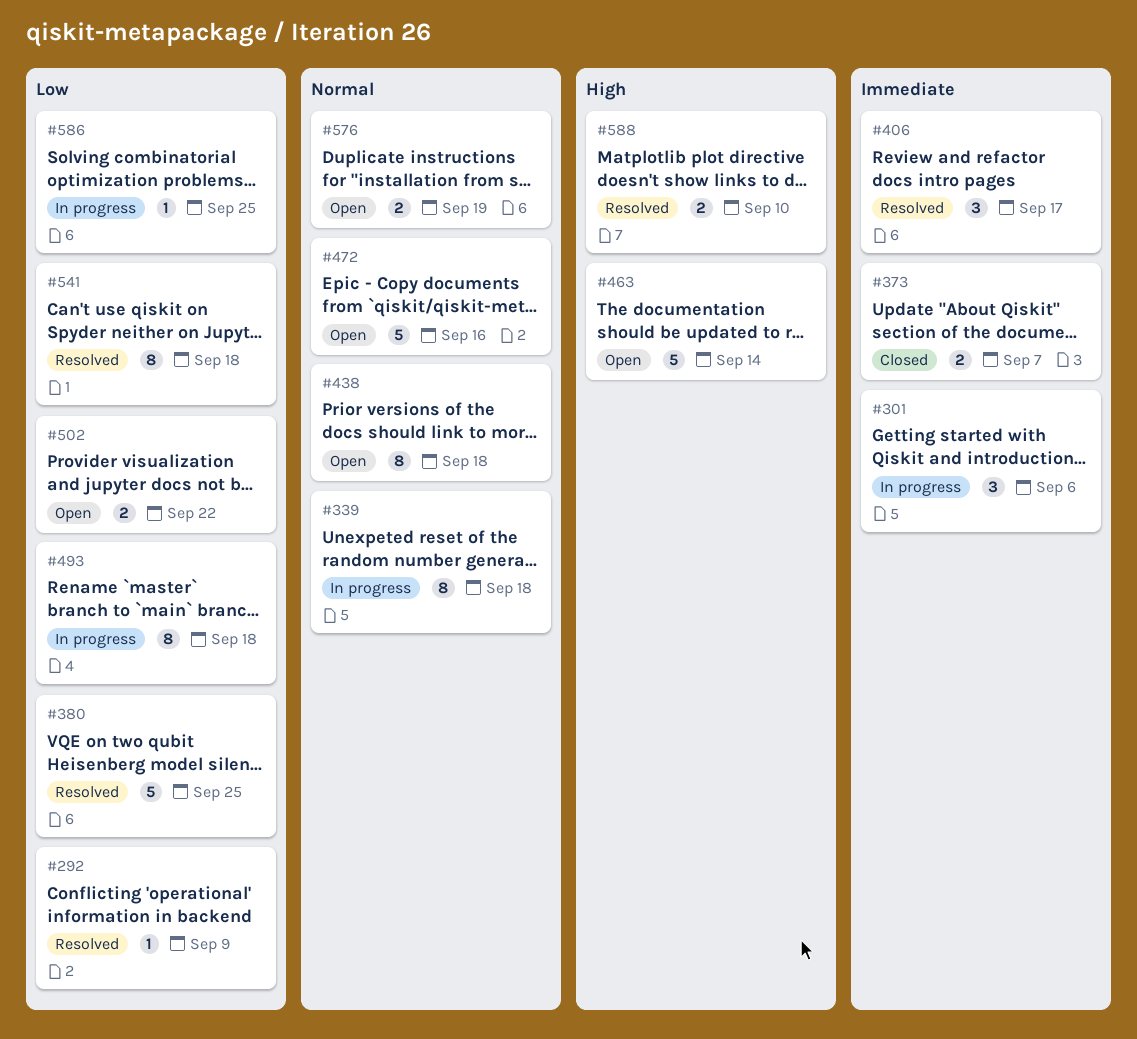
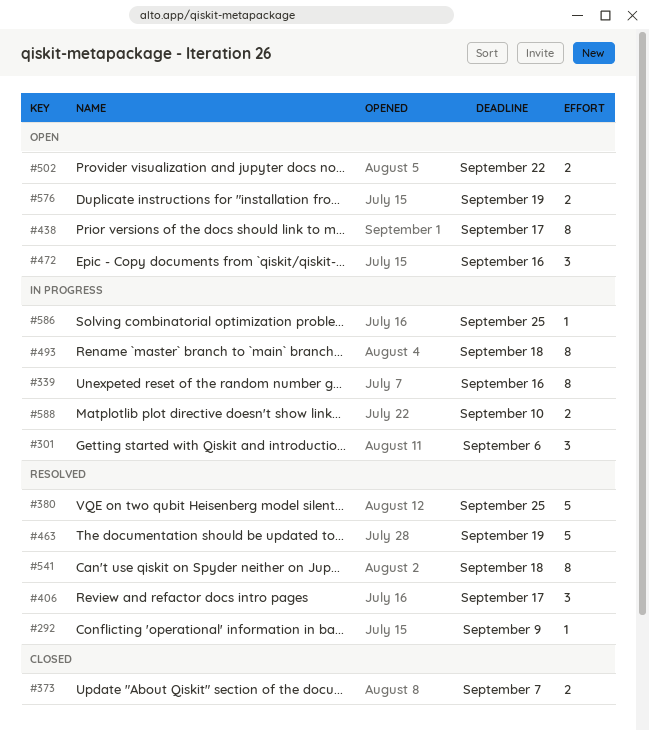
#339, due: Sep 18 -> Sep 16
#438, due: Sep 18 -> Sep 17
#463, status: Open -> Resolved
#463, due: Sep 14 -> Sep 19
#472, estimate: 5 -> 3
#588, status: Resolved -> In progress

